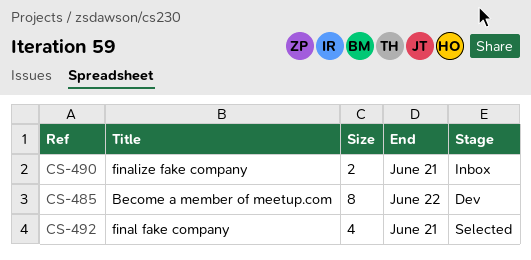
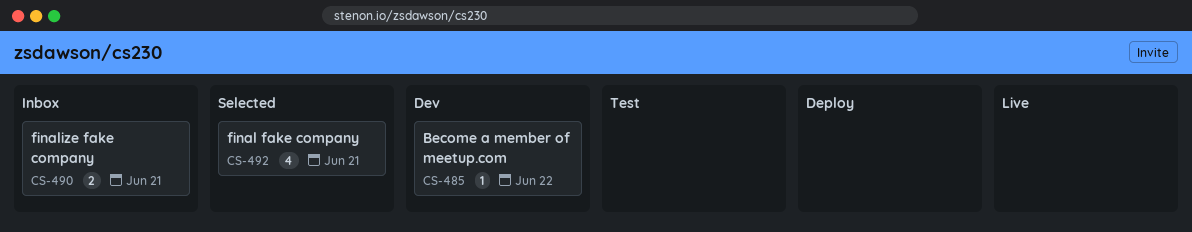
CS-485, estimate: 8 -> 1

